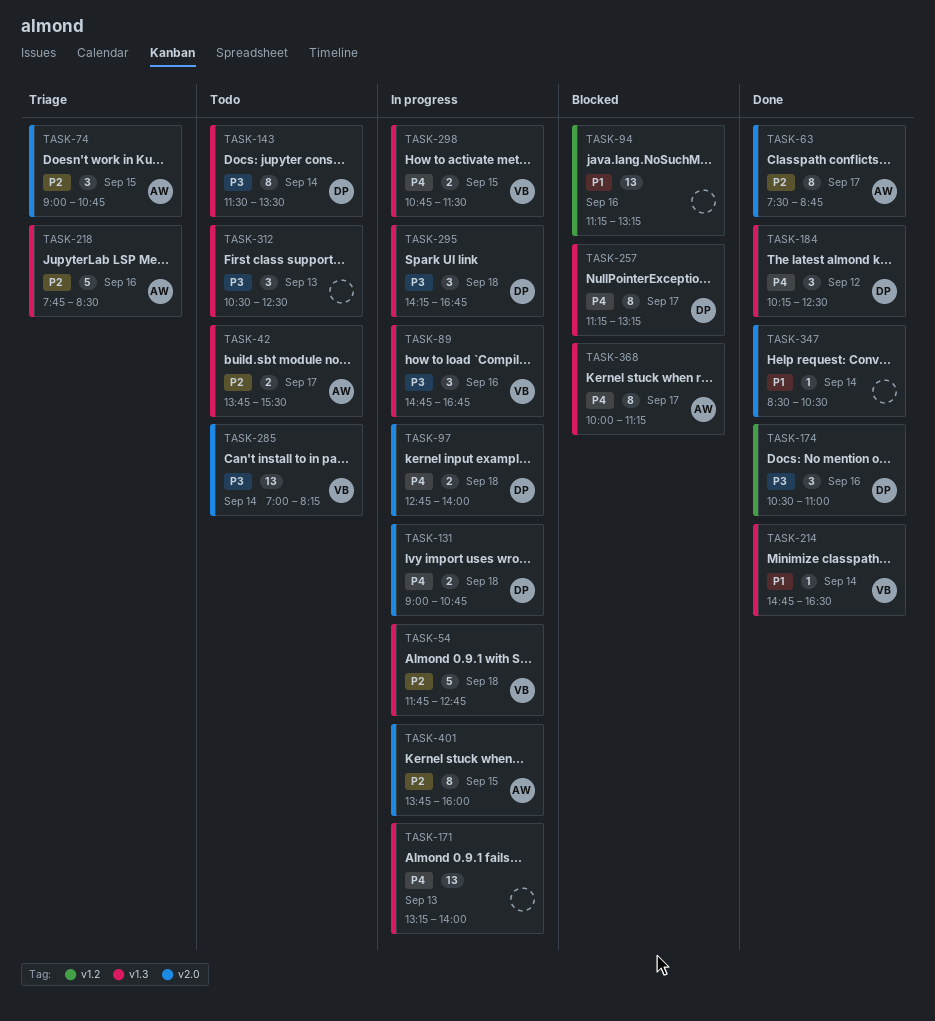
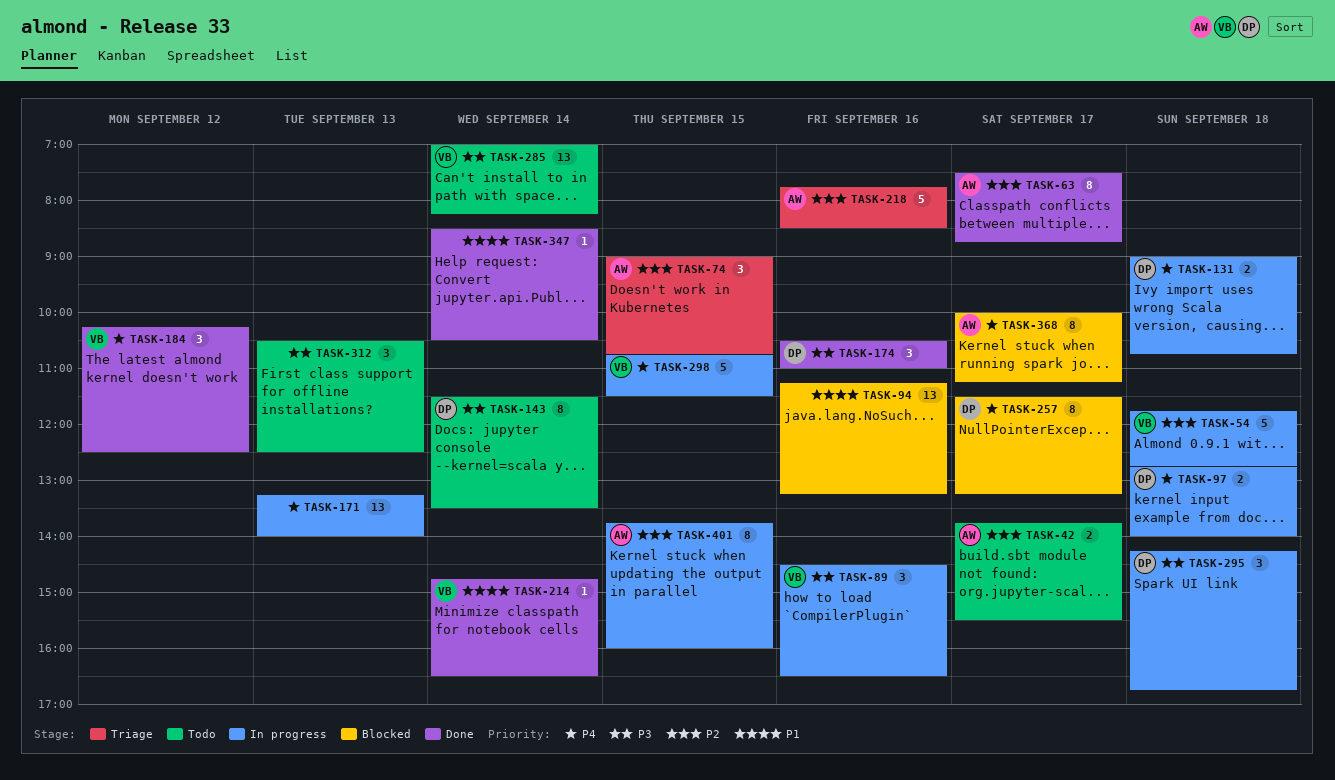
TASK-89, begins: 14:45 -> 14:30
TASK-89, ends: 16:45 -> 16:30
TASK-184, owner: DP -> VB
TASK-257, begins: 11:15 -> 11:30
TASK-298, estimate: 2 -> 5

